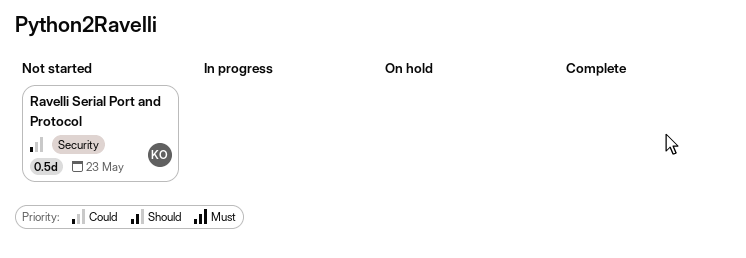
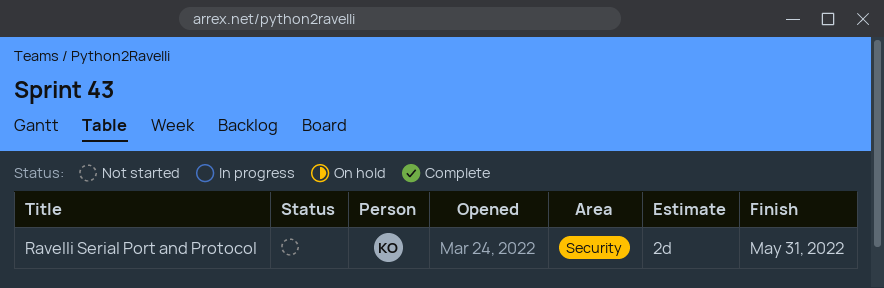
Ravelli Serial Port and Protocol, estimate: 0.5d -> 2d
Ravelli Serial Port and Protocol, due: May 23 -> May 31

